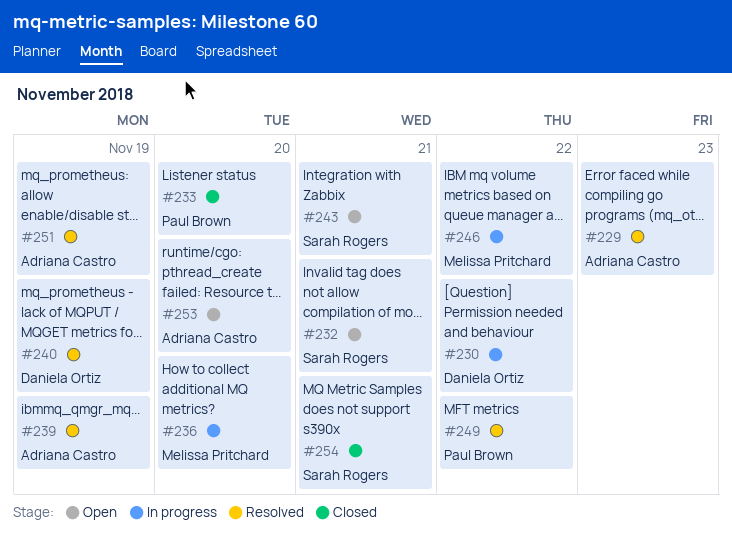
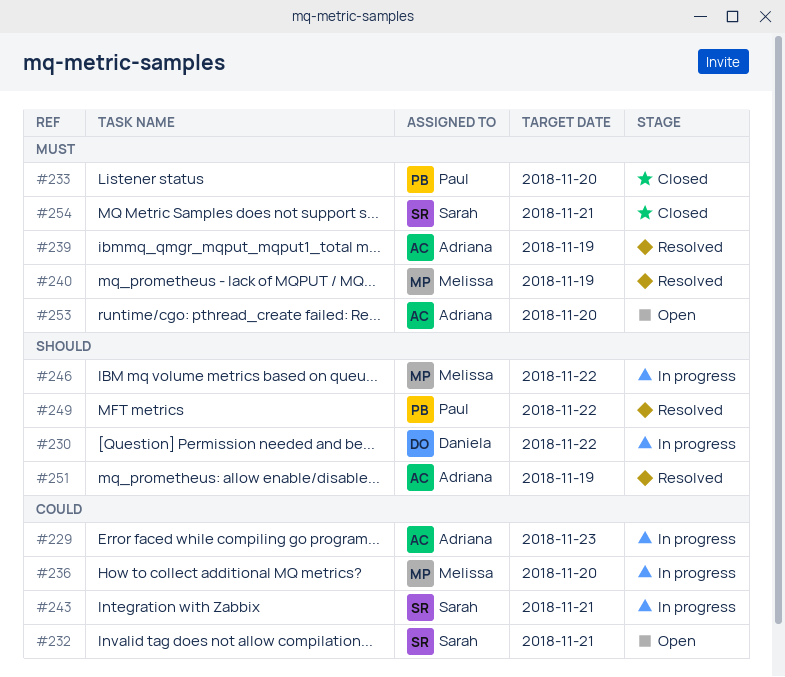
#229, status: Resolved -> In progress
#240, owner: Daniela Ortiz -> Melissa Pritchard
#243, status: Open -> In progress

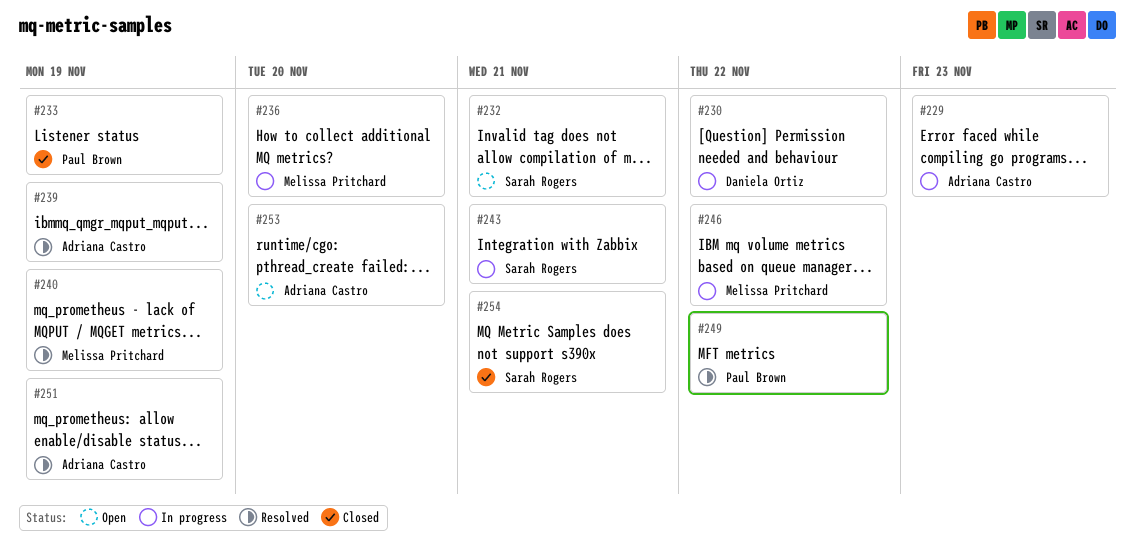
#233, due: Nov 20 -> Nov 19

